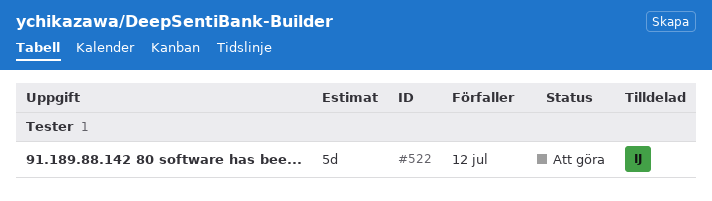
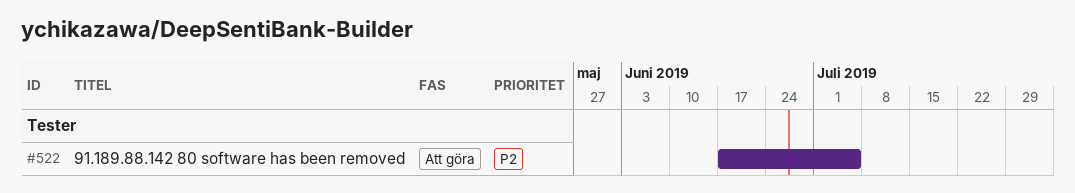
#522, due: Jul 12 -> Jul 5

